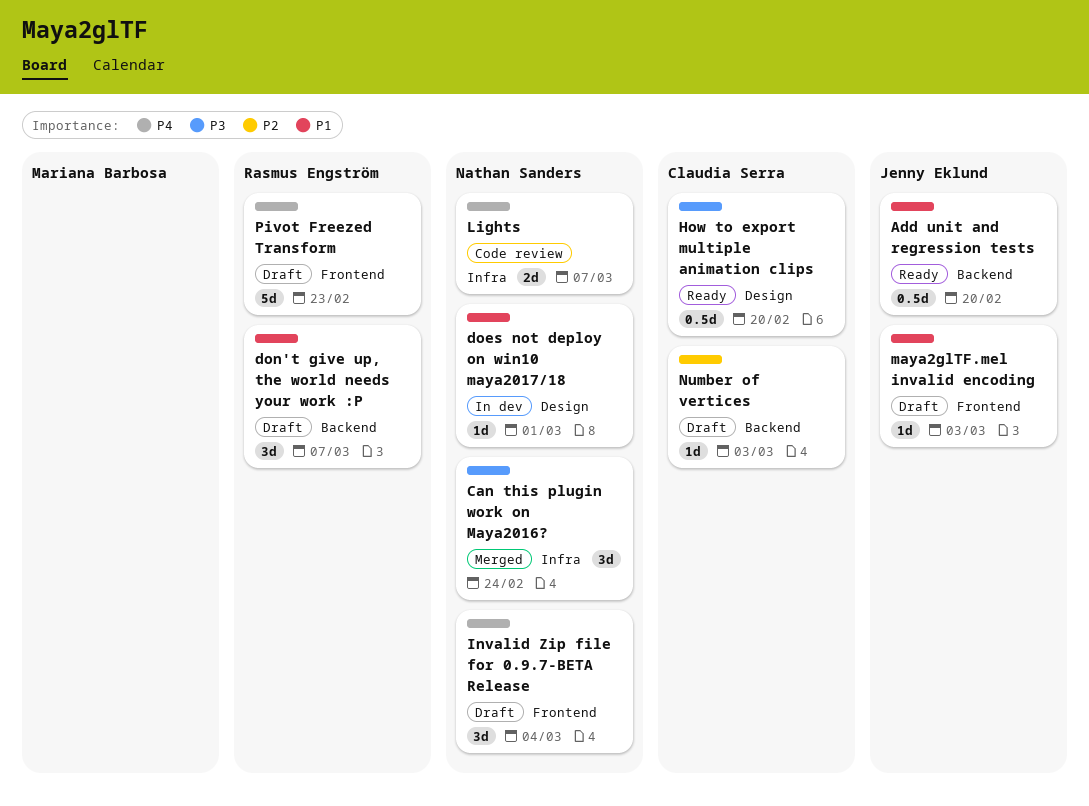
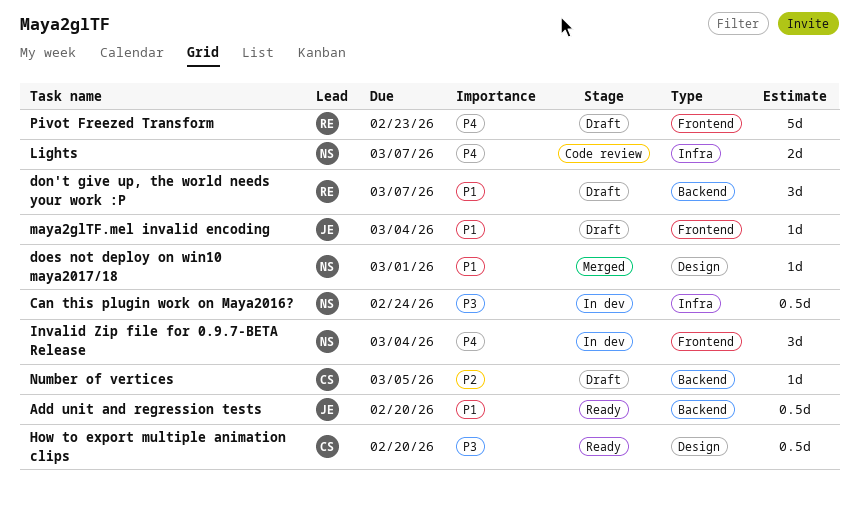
Can this plugin work on Maya2016?, status: Merged -> In dev
Can this plugin work on Maya2016?, estimate: 3d -> 0.5d
does not deploy on win10 maya2017/18, status: In dev -> Merged
Invalid Zip file for 0.9.7-BETA Release, status: Draft -> In dev
maya2glTF.mel invalid encoding, due: Mar 3 -> Mar 4
Number of vertices, due: Mar 3 -> Mar 5

